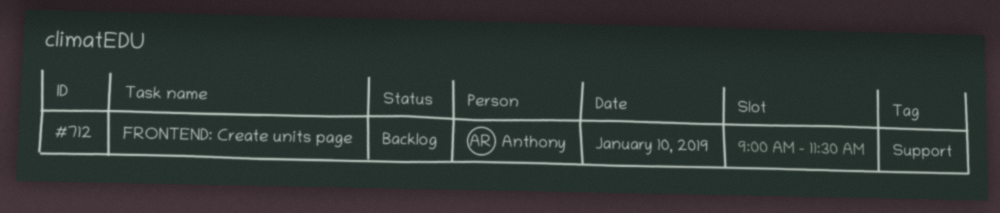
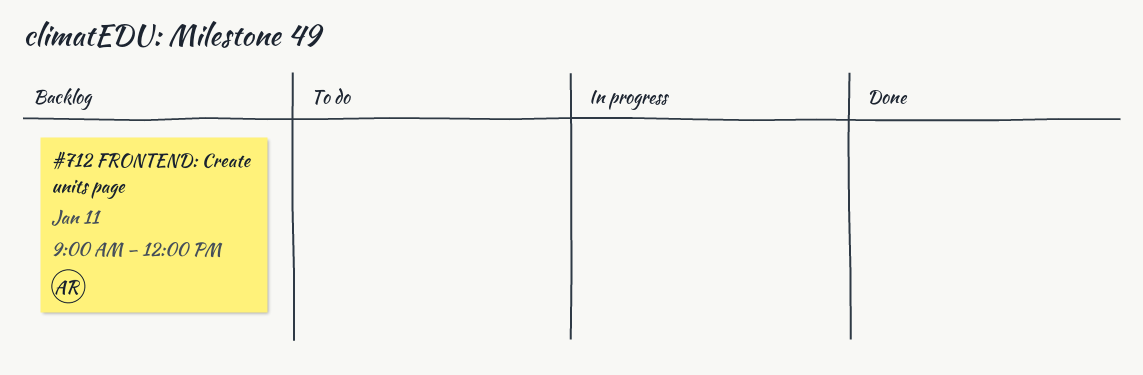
#712, day: Jan 10 -> Jan 11
#712, ends: 11:30 -> 12:00

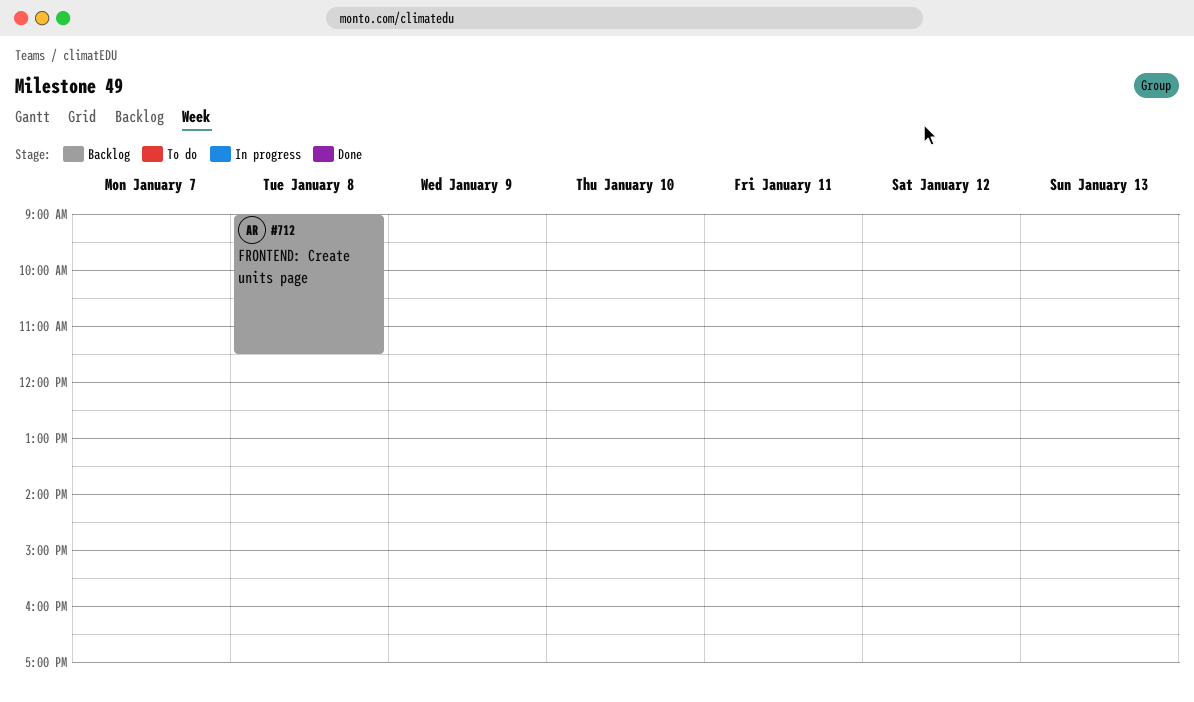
#712, day: Jan 11 -> Jan 8
#712, ends: 12:00 -> 11:30

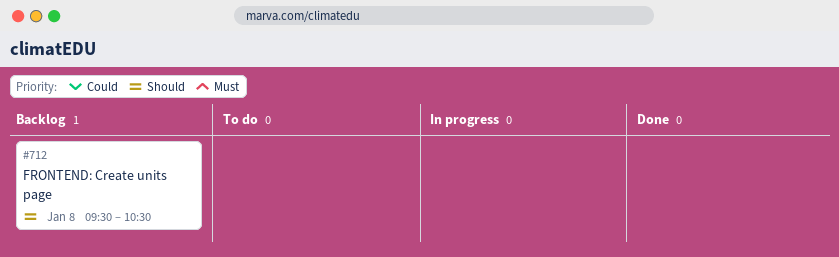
#712, begins: 09:00 -> 09:30
#712, ends: 11:30 -> 10:30

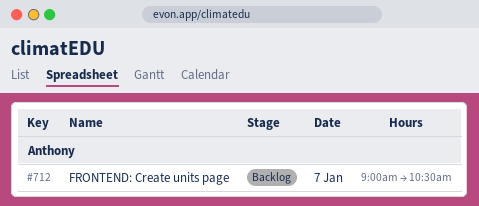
#712, day: Jan 8 -> Jan 7
#712, begins: 09:30 -> 09:00

